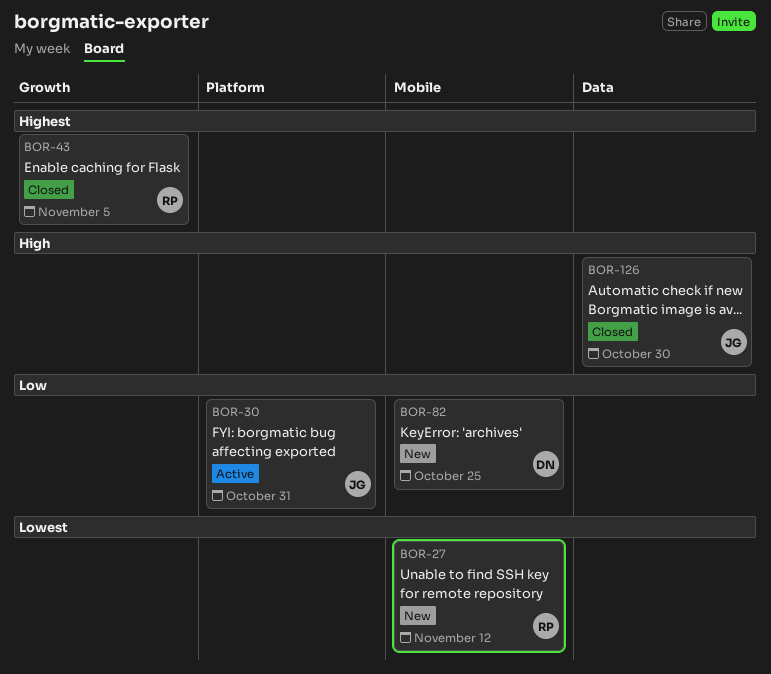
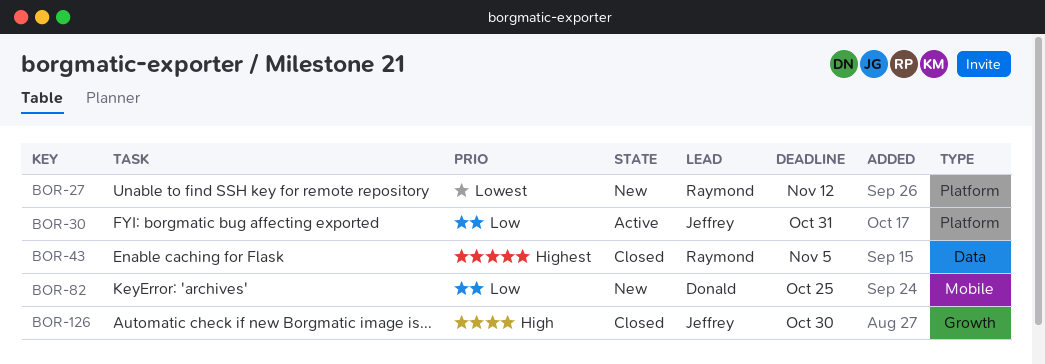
BOR-27, label: Mobile -> Platform
BOR-43, label: Growth -> Data
BOR-126, label: Data -> Growth

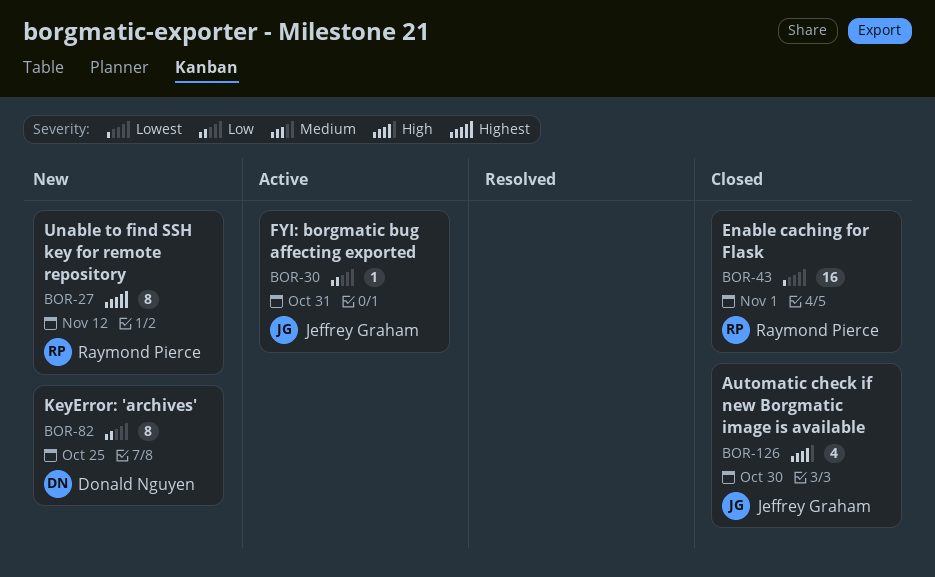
BOR-27, priority: Lowest -> Highest
BOR-43, priority: Highest -> Lowest
BOR-43, due: Nov 5 -> Nov 1

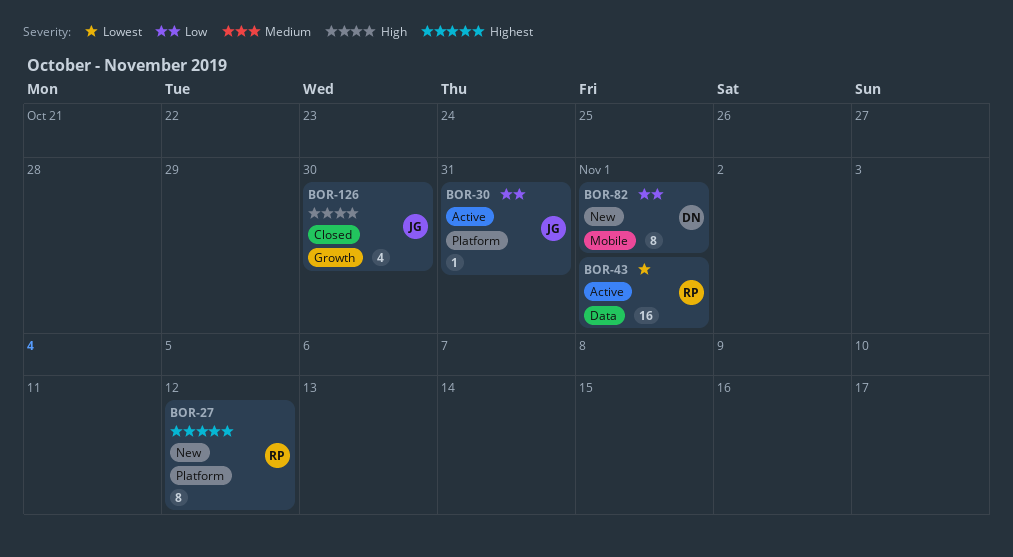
BOR-43, status: Closed -> Active
BOR-82, due: Oct 25 -> Nov 1

